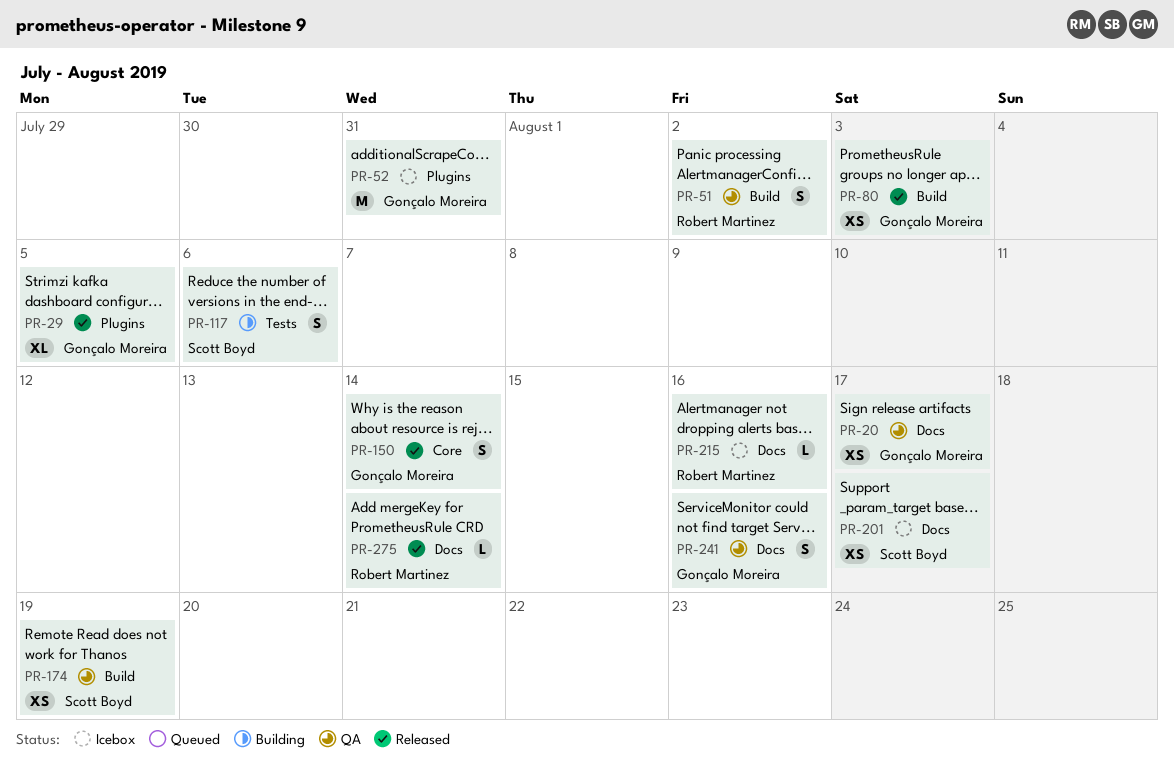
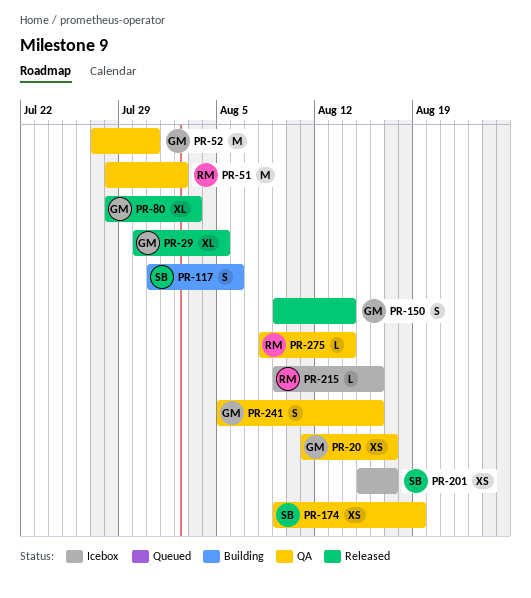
PR-51, estimate: S -> M
PR-52, status: Icebox -> QA
PR-80, estimate: XS -> XL
PR-275, status: Released -> QA

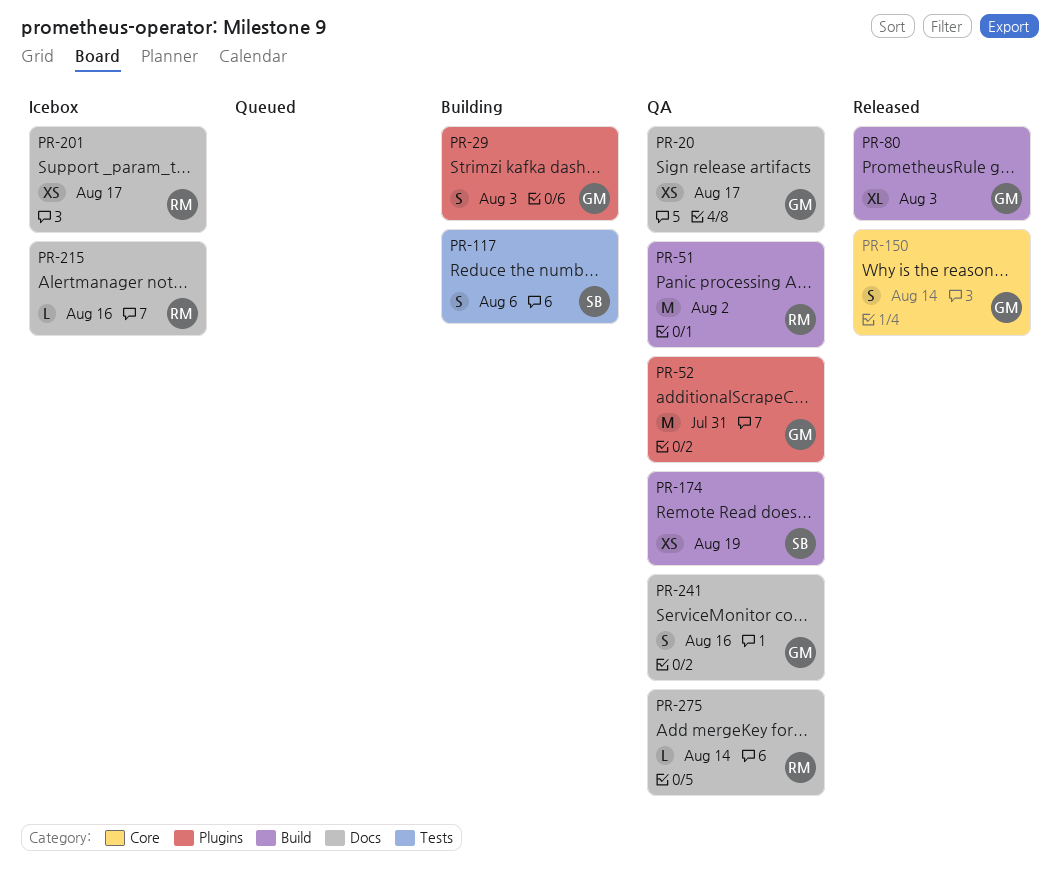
PR-29, status: Released -> Building
PR-29, estimate: XL -> S
PR-29, due: Aug 5 -> Aug 3
PR-201, owner: SB -> RM

